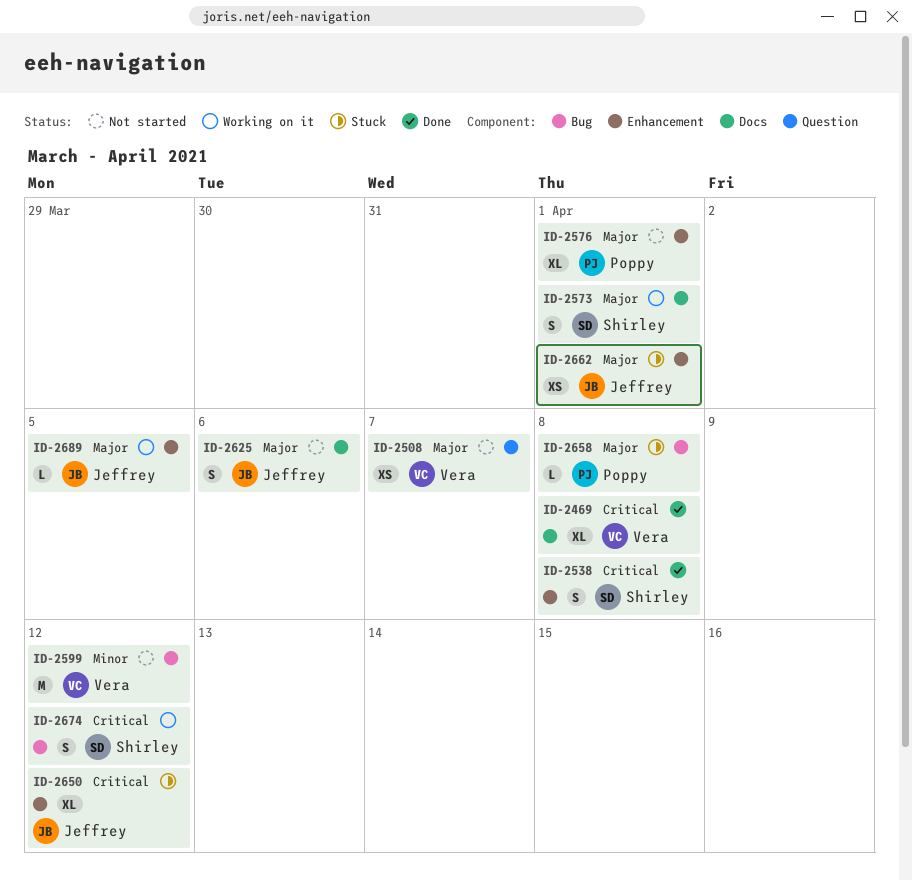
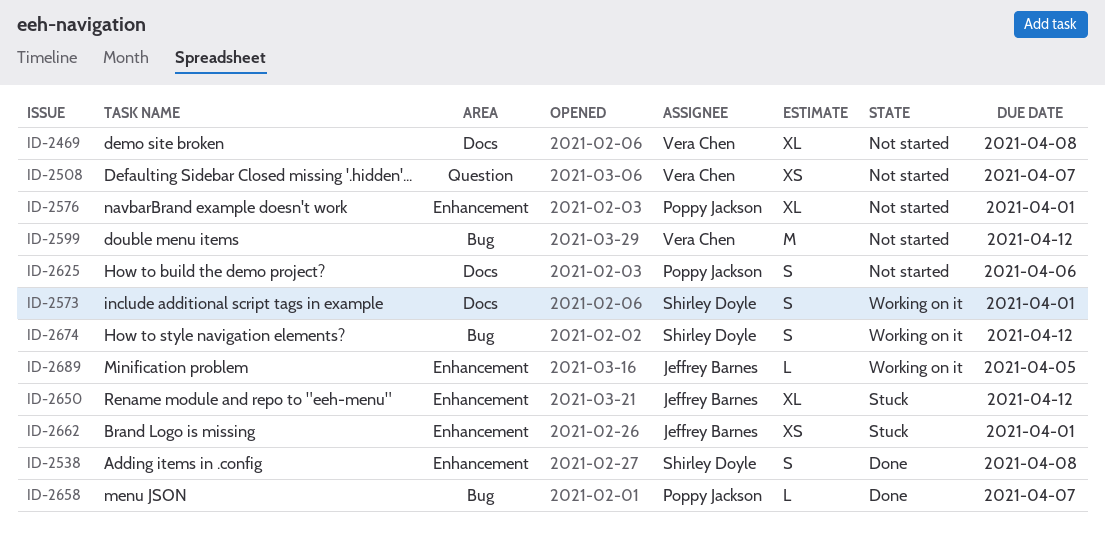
ID-2469, status: Done -> Not started
ID-2625, owner: Jeffrey Barnes -> Poppy Jackson
ID-2658, status: Stuck -> Done
ID-2658, due: Apr 8 -> Apr 7

